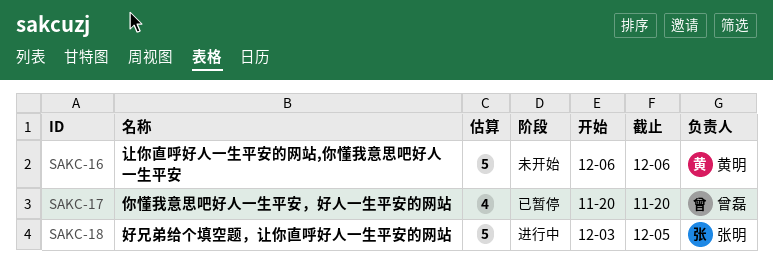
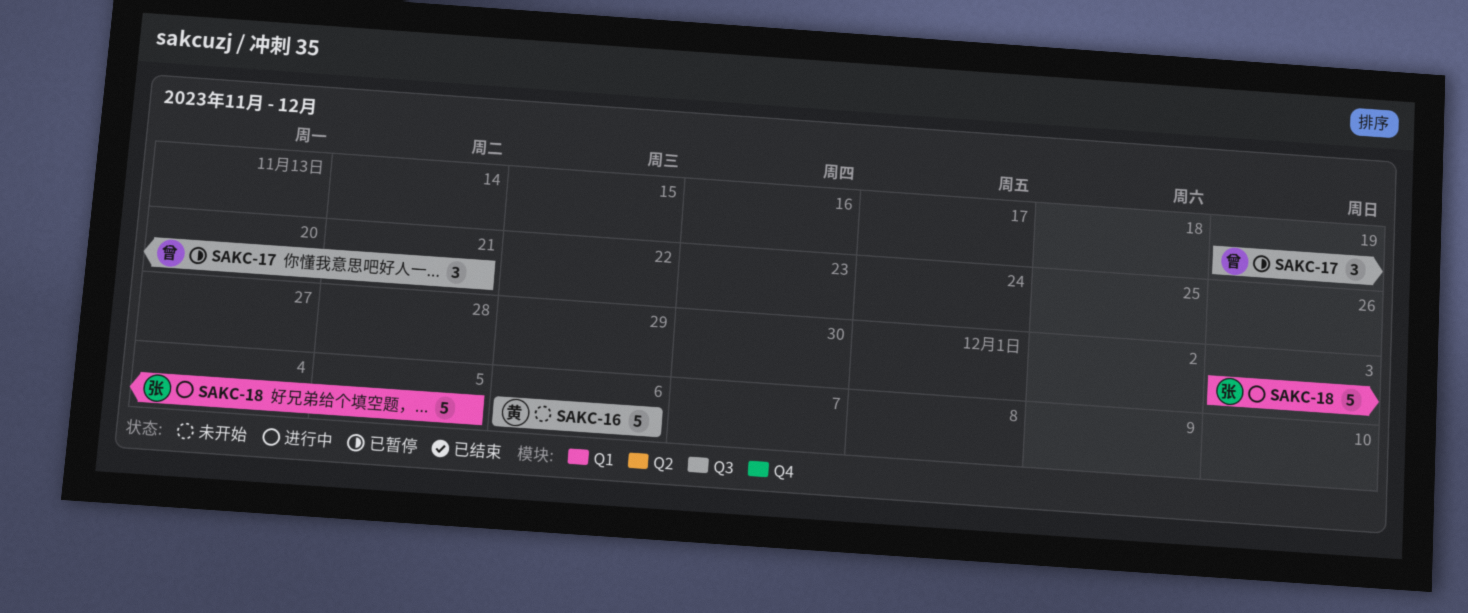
SAKC-17, estimate: 4 -> 3
SAKC-17, start: Nov 20 -> Nov 19
SAKC-17, due: Nov 20 -> Nov 21

